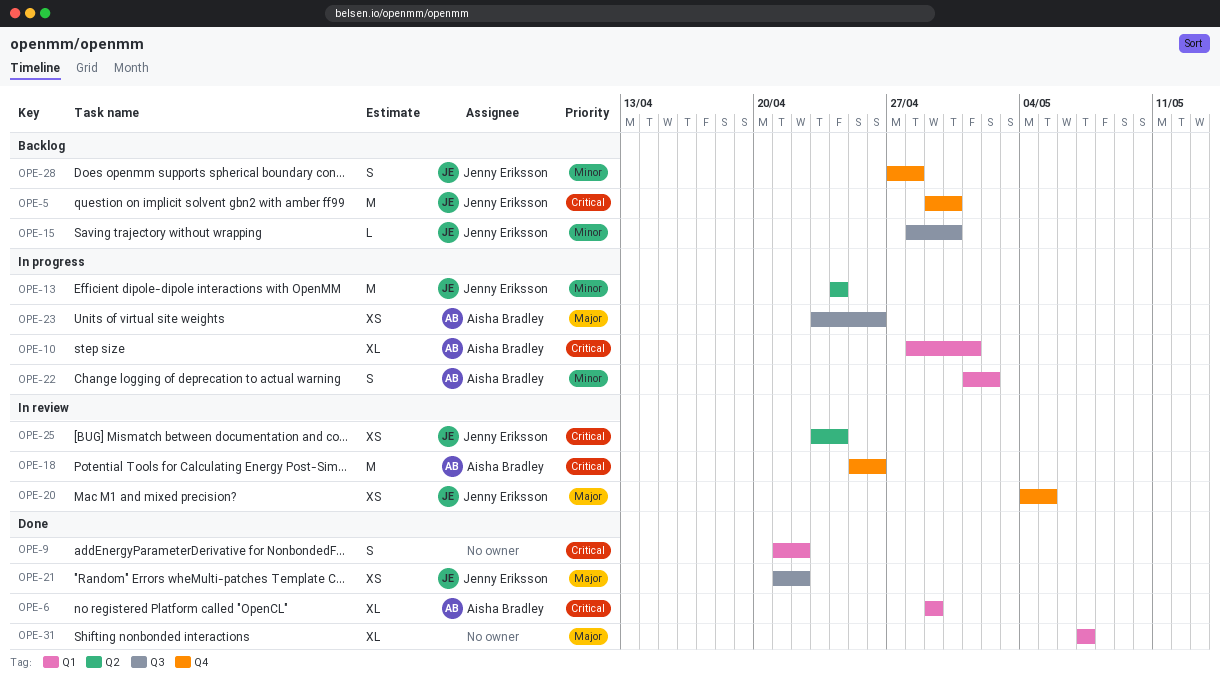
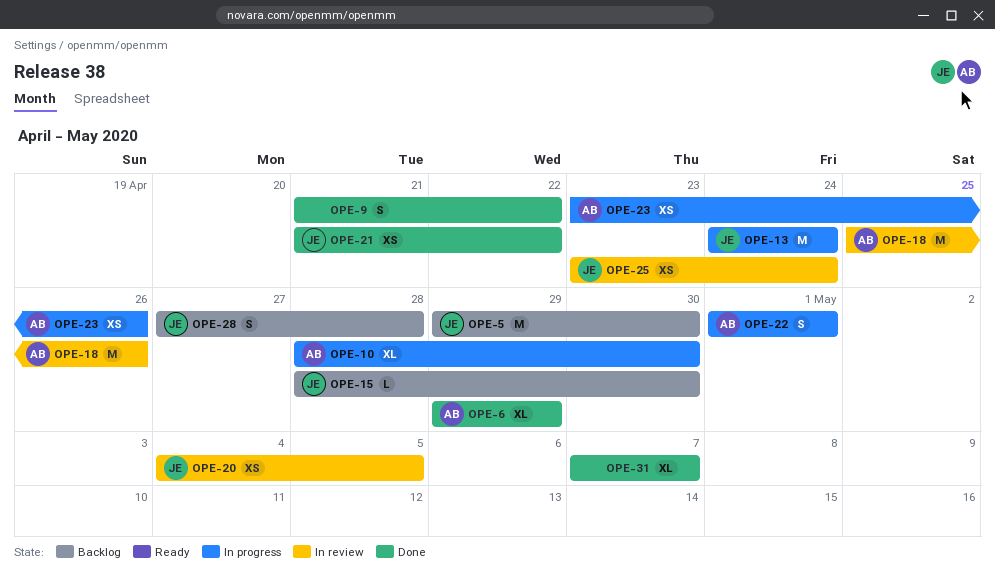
OPE-10, due: May 1 -> Apr 30
OPE-22, due: May 2 -> May 1

